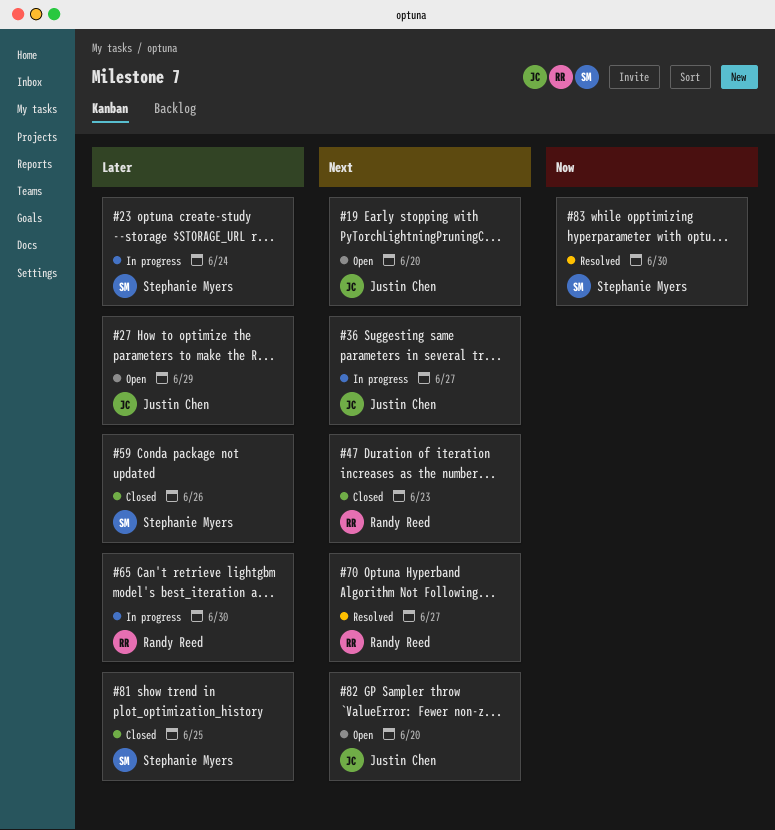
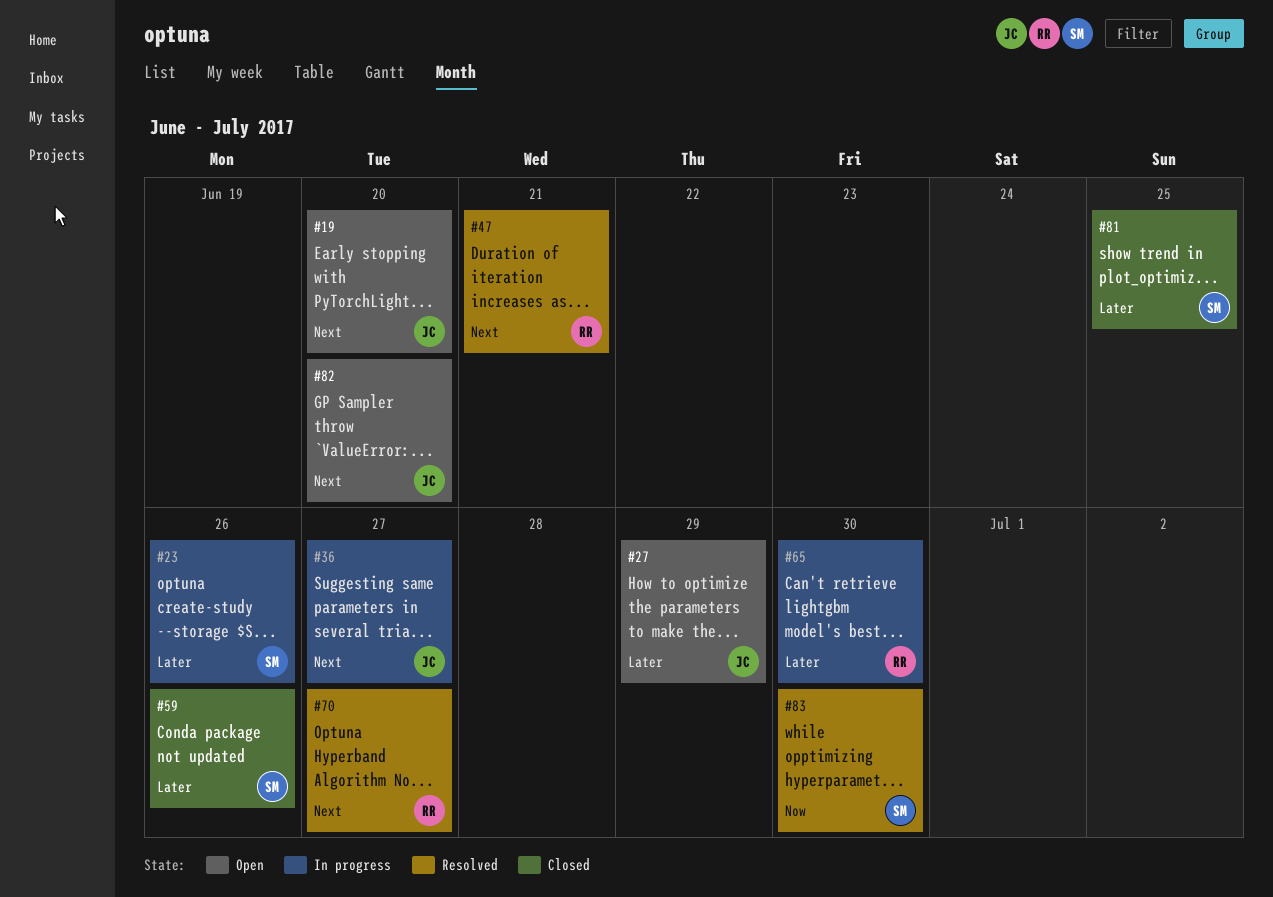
#23, due: Jun 24 -> Jun 26
#47, status: Closed -> Resolved
#47, due: Jun 23 -> Jun 21

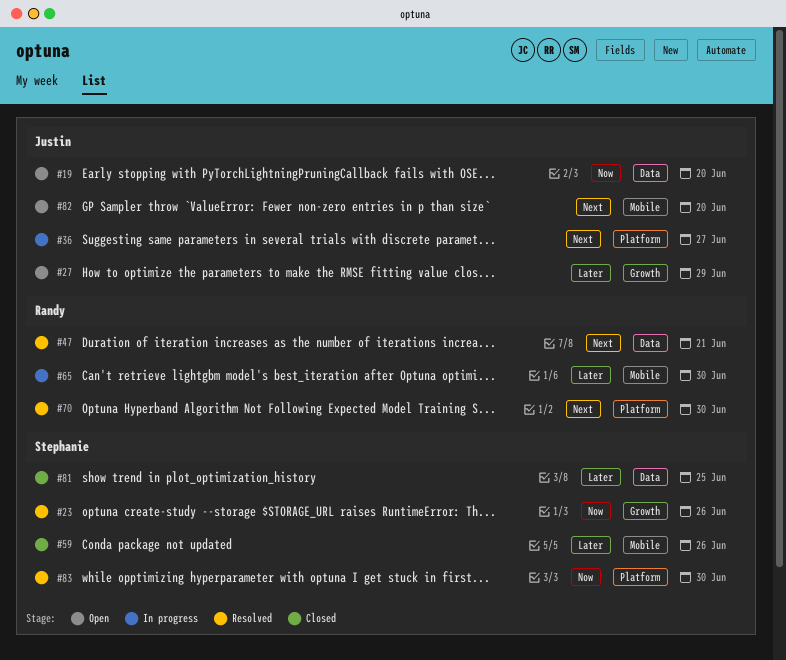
#19, priority: Next -> Now
#23, status: In progress -> Resolved
#23, priority: Later -> Now
#70, due: Jun 27 -> Jun 30

